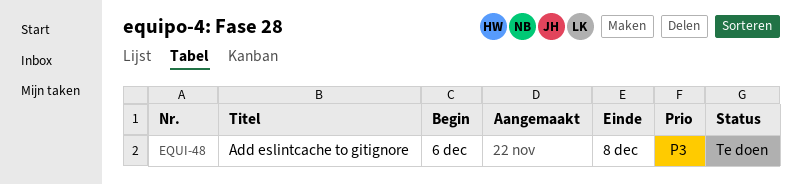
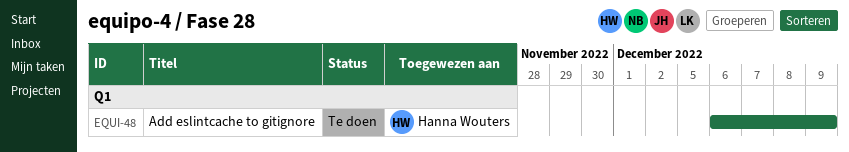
EQUI-48, due: Dec 8 -> Dec 9

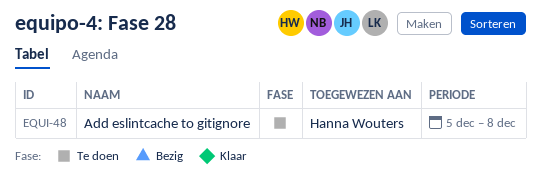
EQUI-48, start: Dec 6 -> Dec 5
EQUI-48, due: Dec 9 -> Dec 8

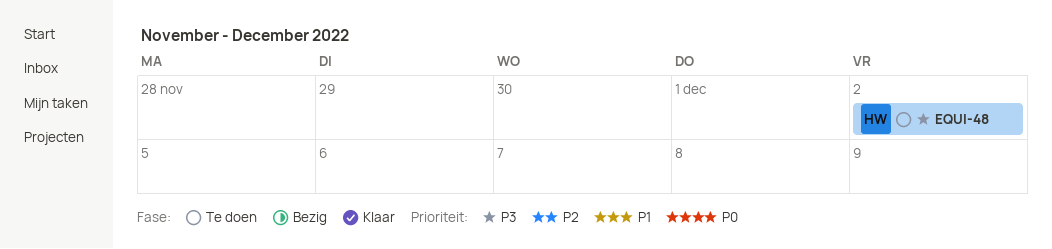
EQUI-48, start: Dec 5 -> Dec 2
EQUI-48, due: Dec 8 -> Dec 2

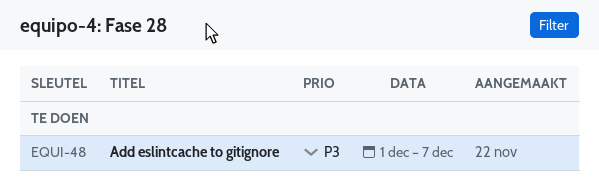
EQUI-48, start: Dec 2 -> Dec 1
EQUI-48, due: Dec 2 -> Dec 7

